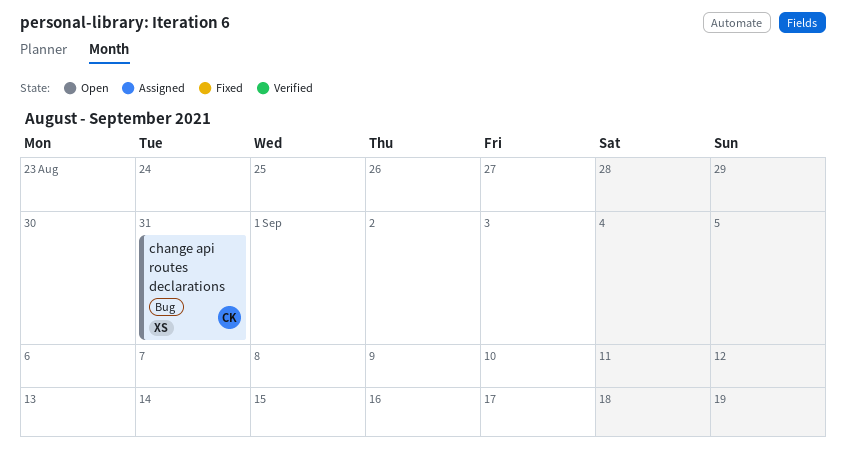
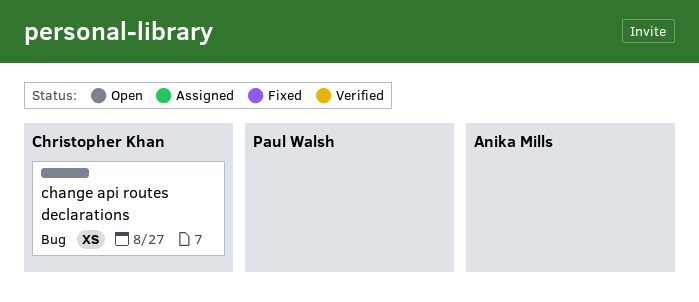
change api routes declarations, due: Aug 31 -> Aug 27

